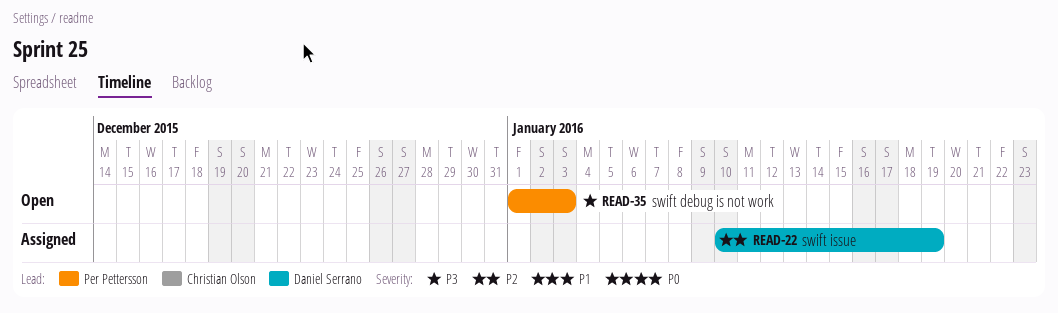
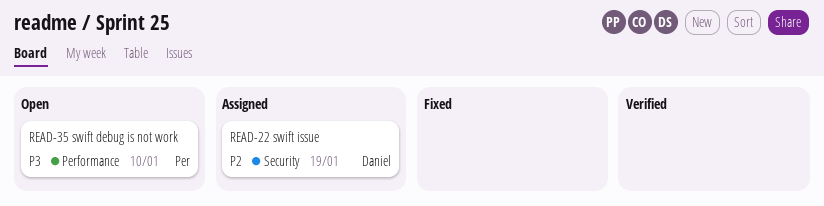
READ-35, due: Jan 3 -> Jan 10

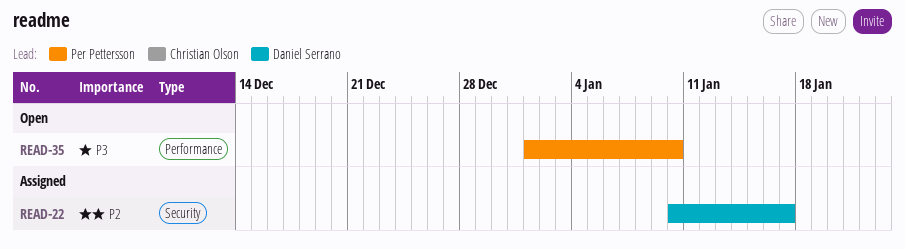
READ-22, due: Jan 19 -> Jan 17

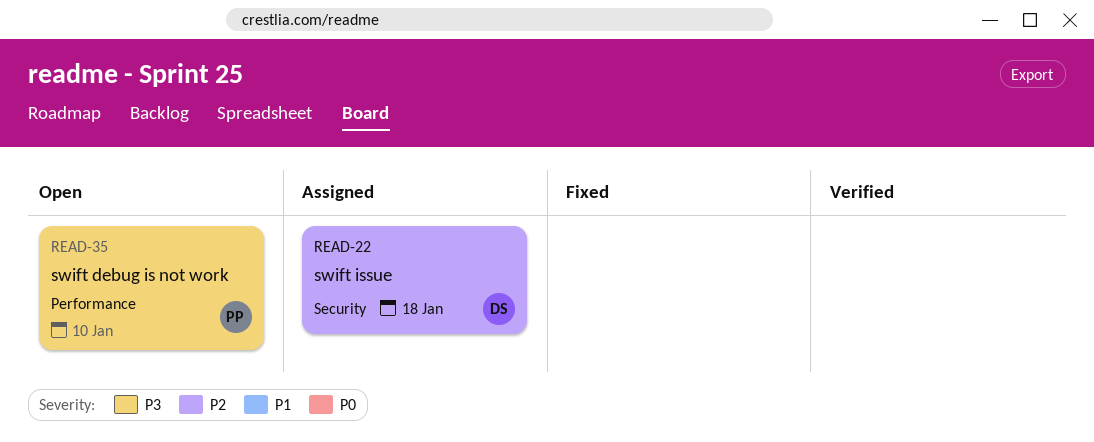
READ-22, due: Jan 17 -> Jan 18

